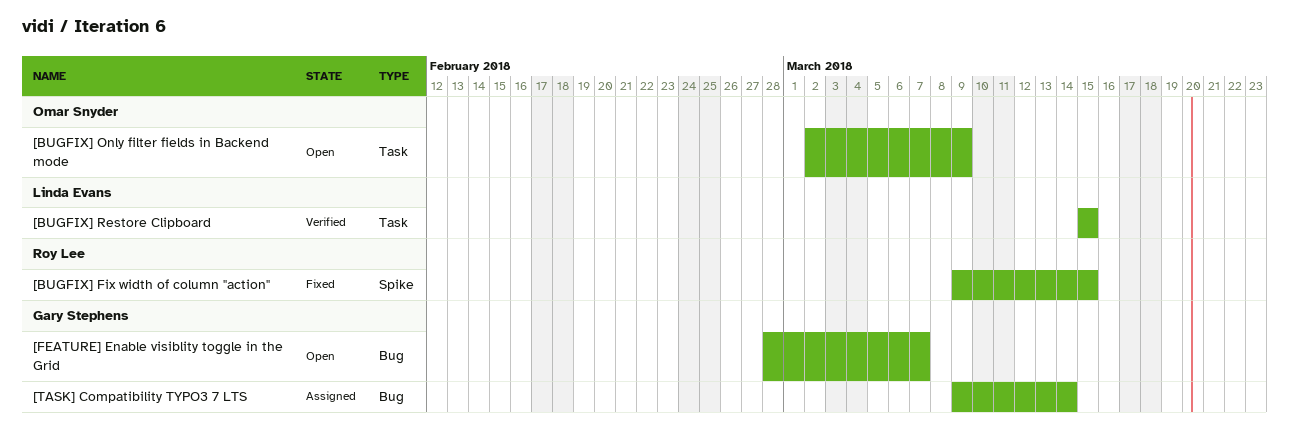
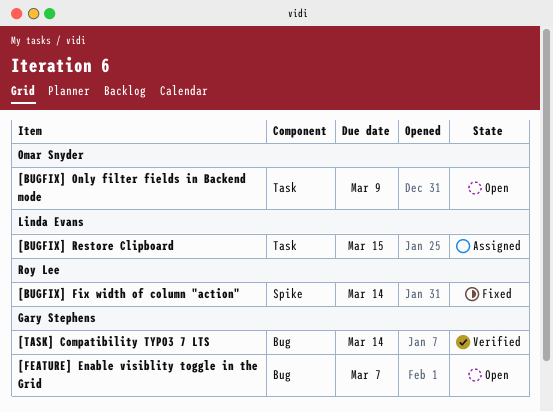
[BUGFIX] Fix width of column "action", due: Mar 15 -> Mar 14
[BUGFIX] Restore Clipboard, status: Verified -> Assigned
[TASK] Compatibility TYPO3 7 LTS, status: Assigned -> Verified

